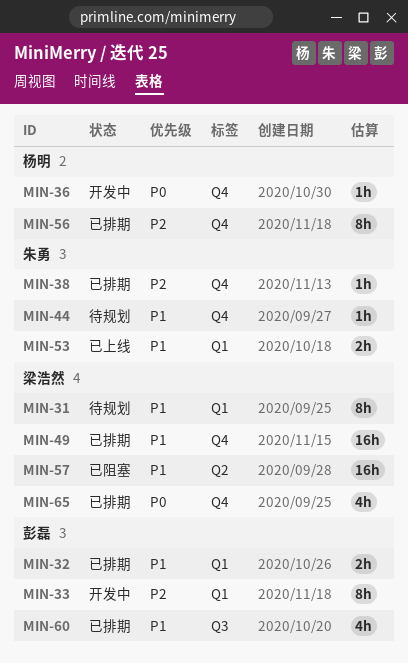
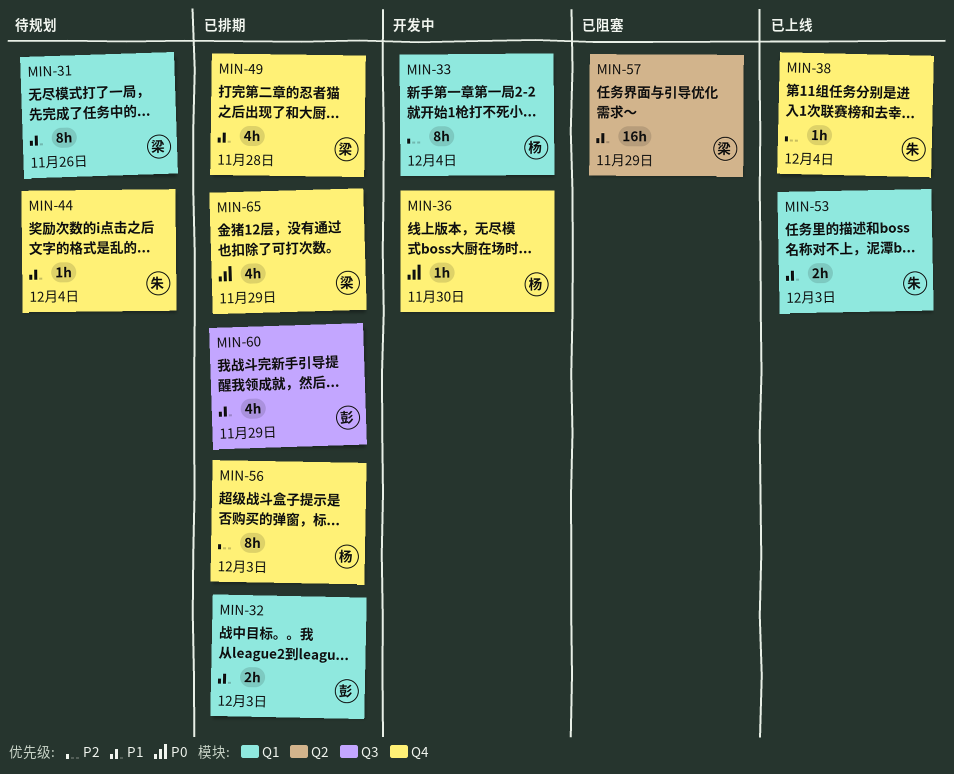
MIN-33, owner: 彭磊 -> 杨明
MIN-38, status: 已排期 -> 已上线
MIN-49, estimate: 16h -> 4h

